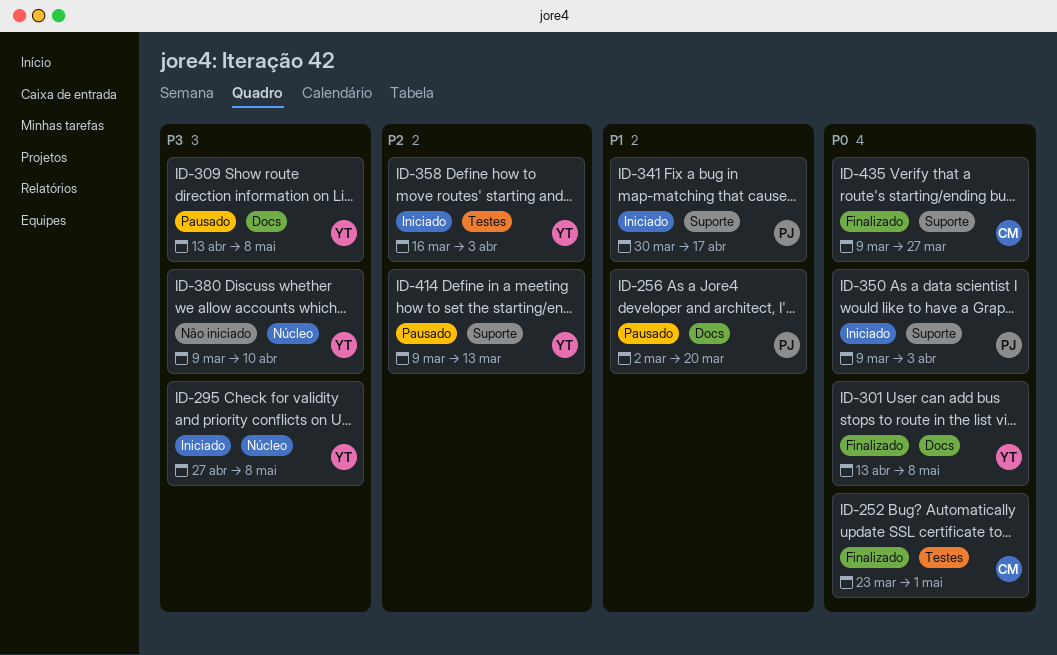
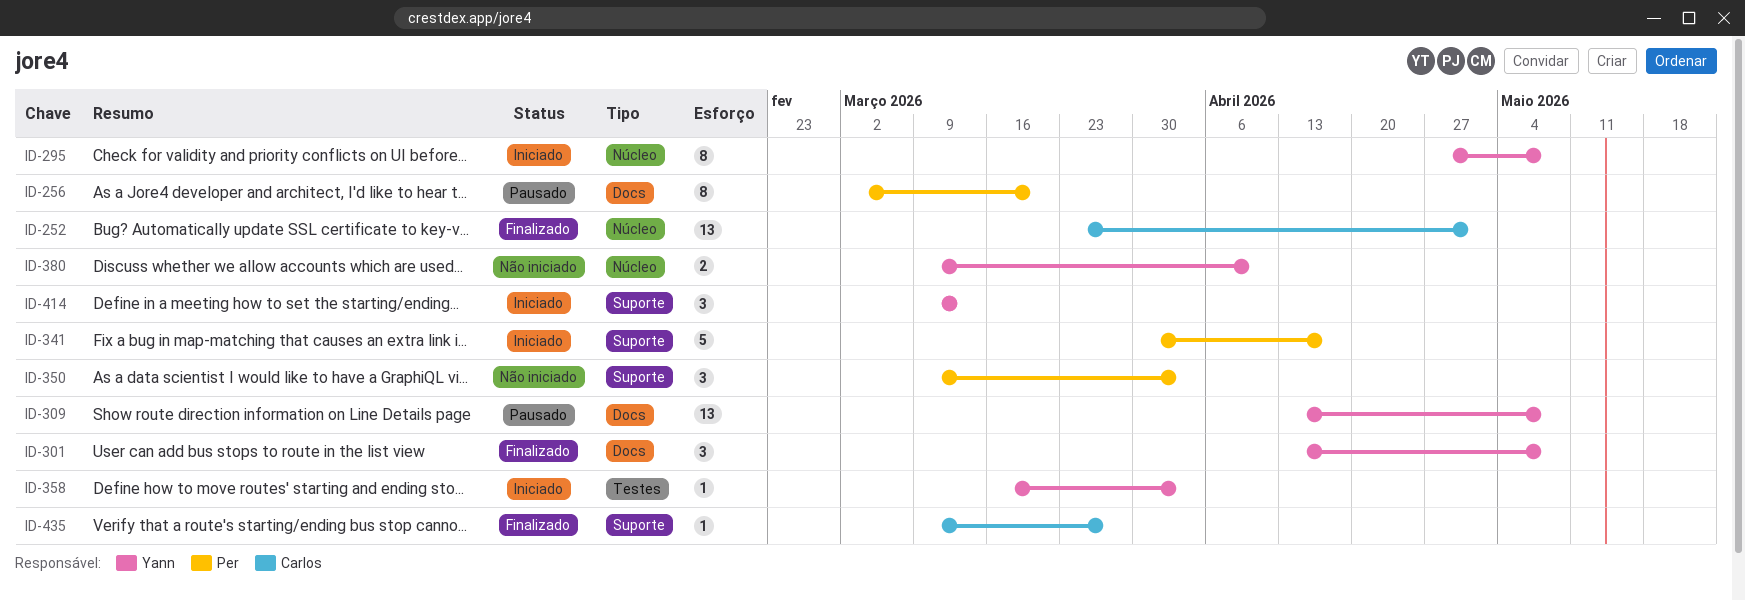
ID-252, label: Testes -> Núcleo
ID-350, status: Iniciado -> Não iniciado
ID-414, status: Pausado -> Iniciado

